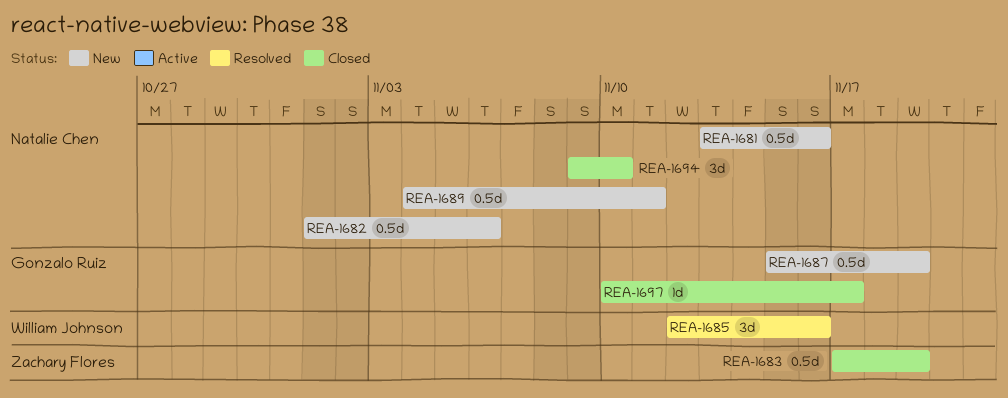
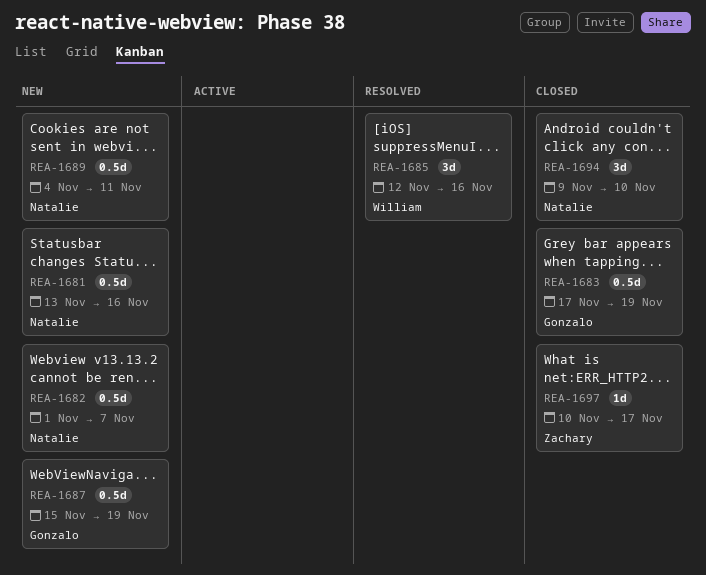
REA-1682, due: Nov 6 -> Nov 7
REA-1683, owner: Zachary Flores -> Gonzalo Ruiz
REA-1697, owner: Gonzalo Ruiz -> Zachary Flores

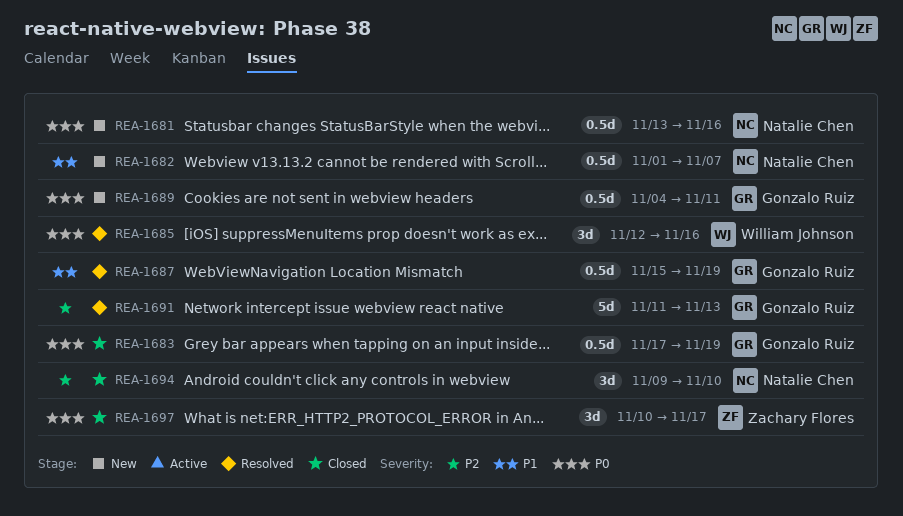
REA-1687, status: New -> Resolved
REA-1689, owner: Natalie Chen -> Gonzalo Ruiz
REA-1691: none -> present
REA-1697, estimate: 1d -> 3d

